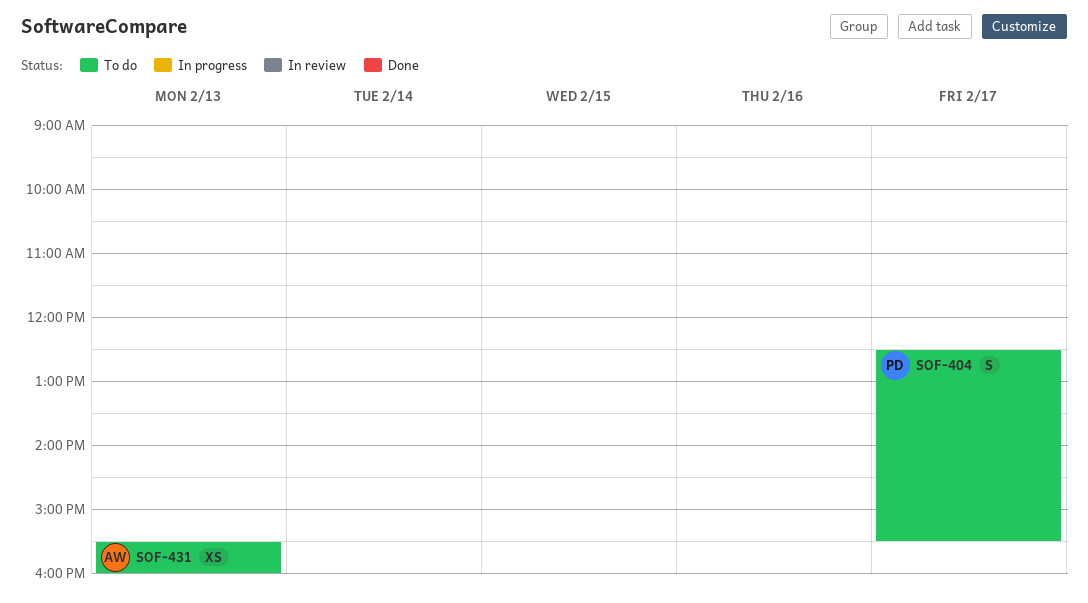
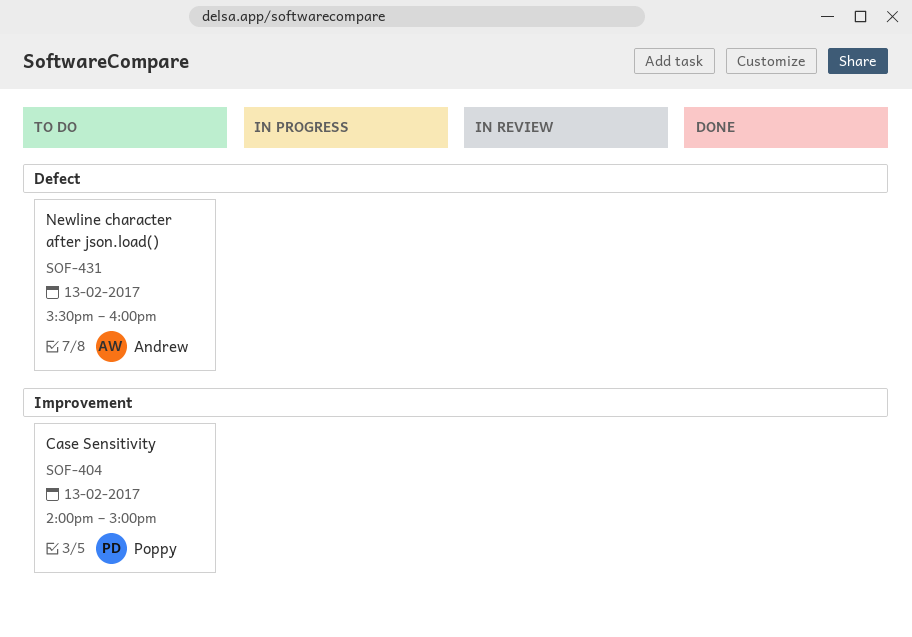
SOF-404, day: Feb 17 -> Feb 13
SOF-404, begins: 12:30 -> 14:00
SOF-404, ends: 15:30 -> 15:00

